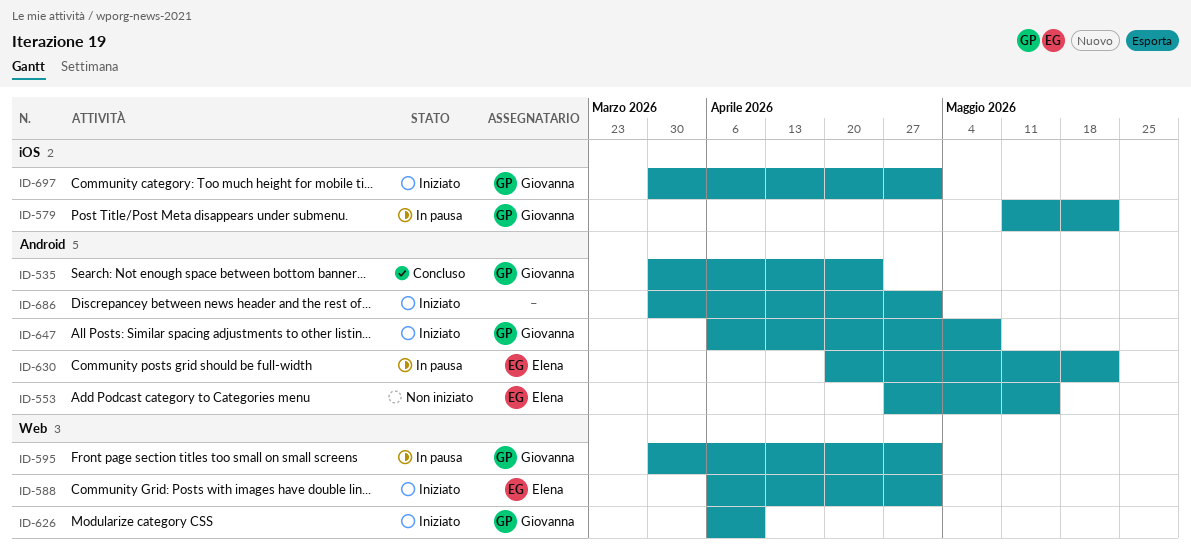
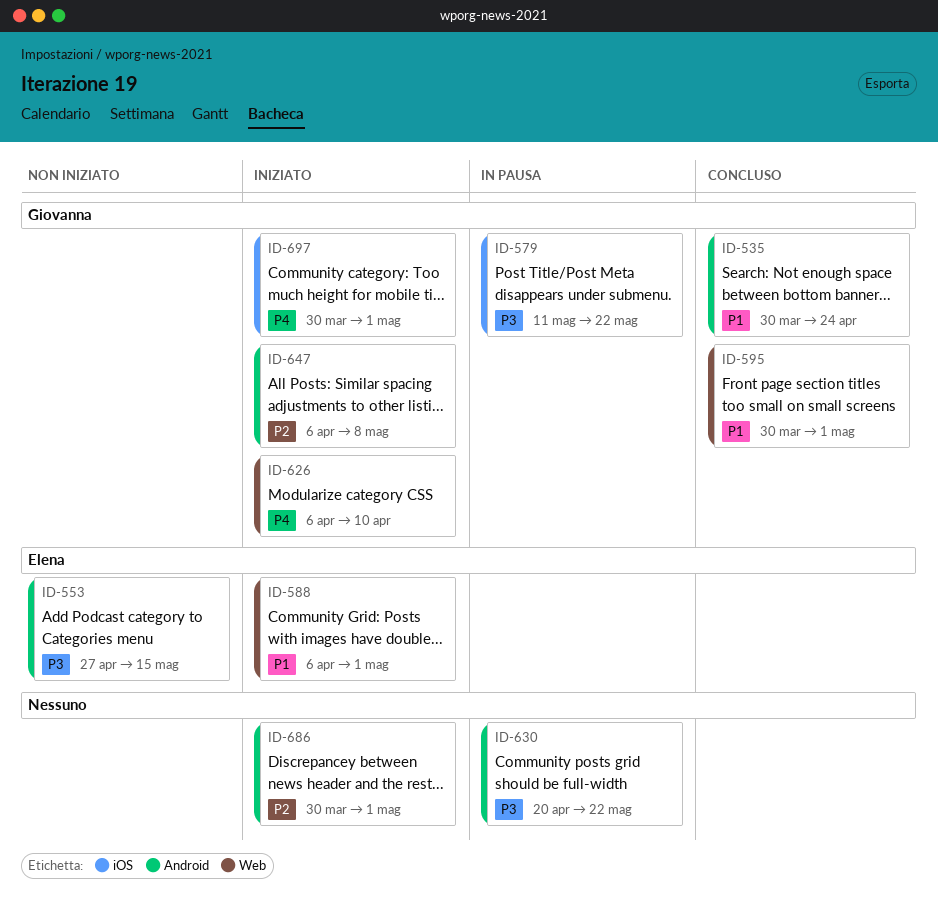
ID-595, status: In pausa -> Concluso
ID-630, owner: Elena -> none

